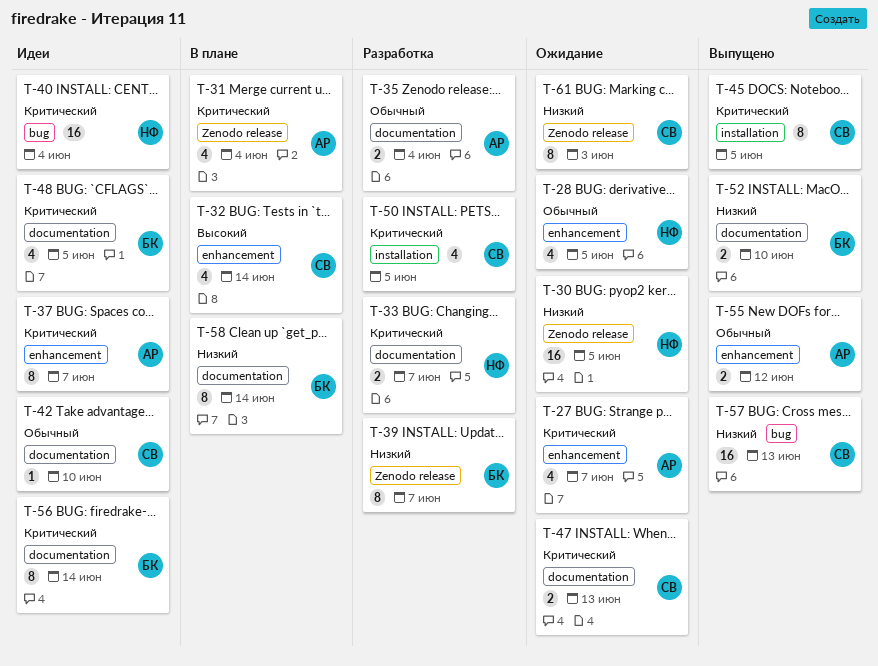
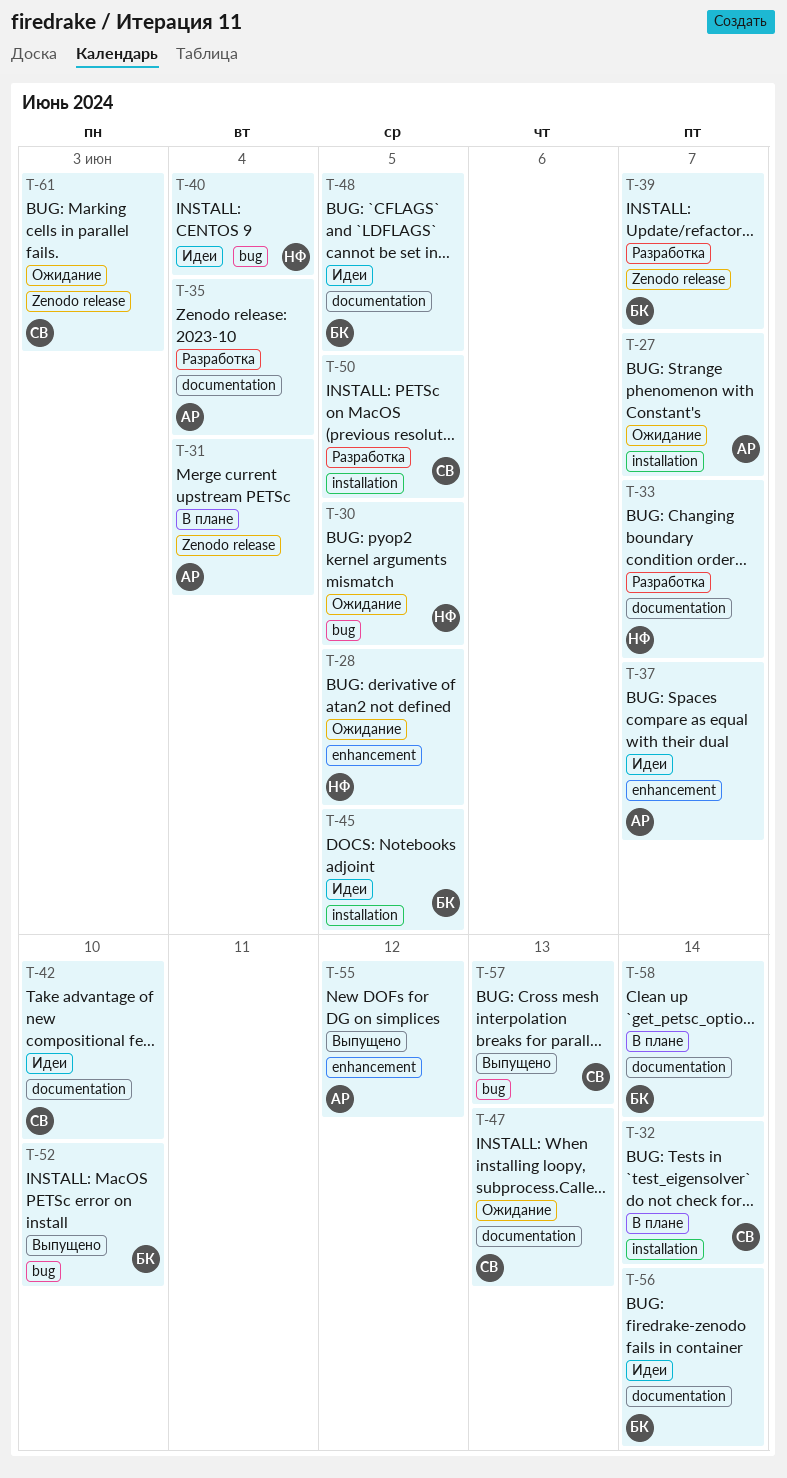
T-27, label: enhancement -> installation
T-30, label: Zenodo release -> bug
T-32, label: enhancement -> installation
T-45, status: Выпущено -> Идеи
T-45, owner: СВ -> БК
T-52, label: documentation -> bug

